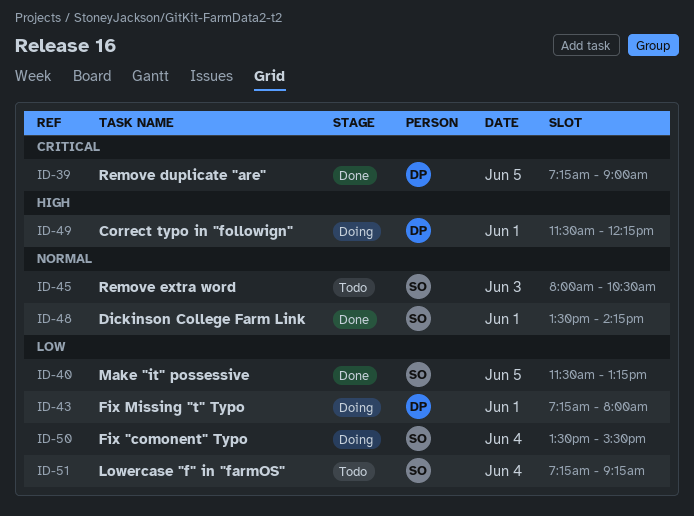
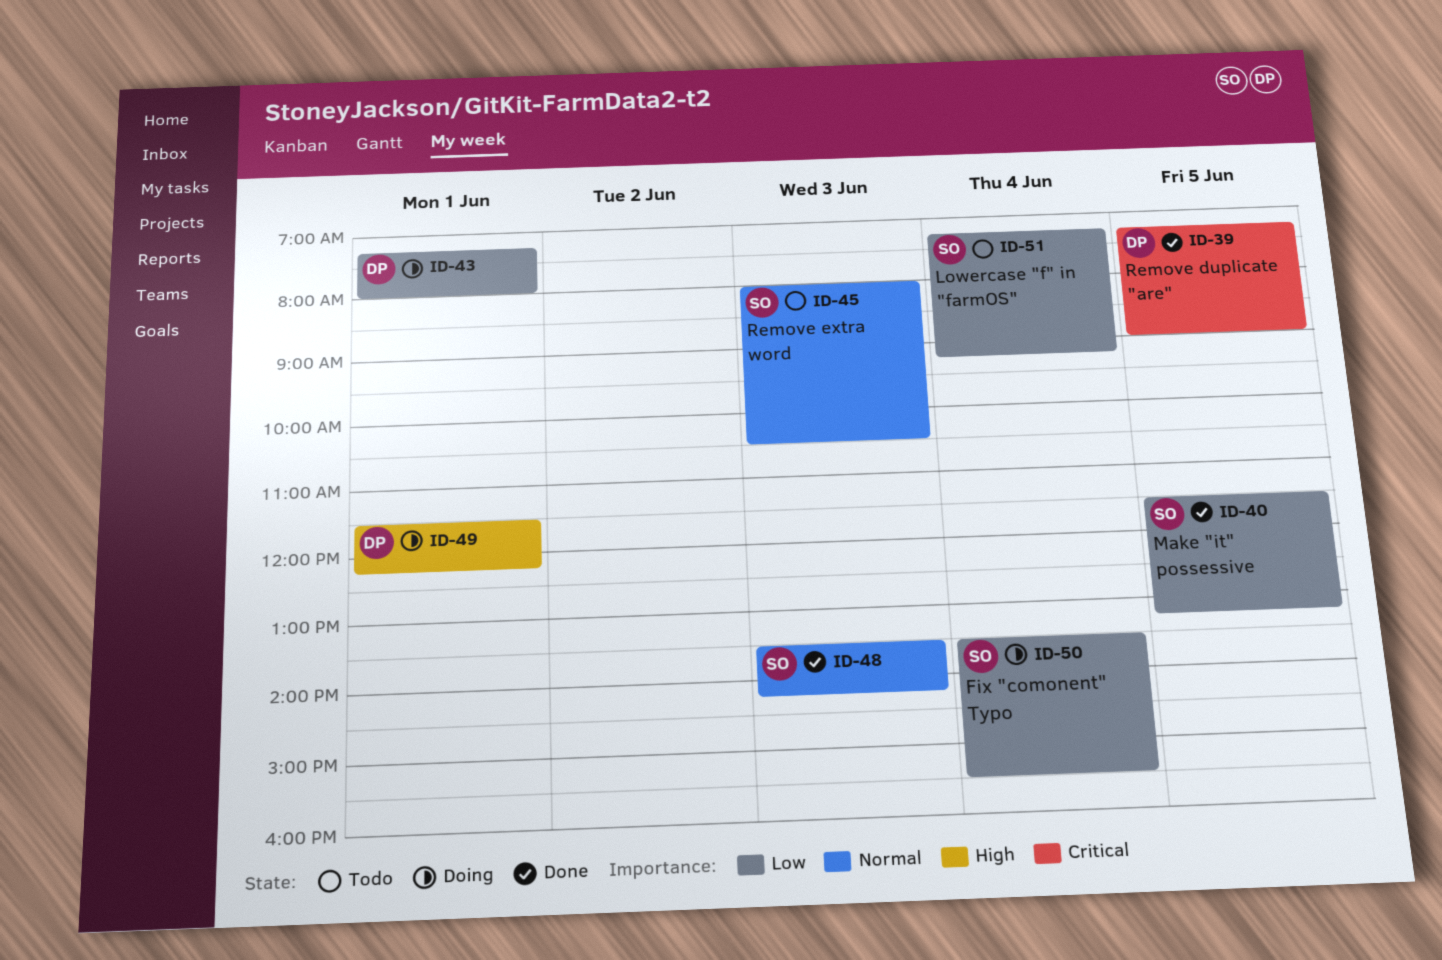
ID-48, day: Jun 1 -> Jun 3

